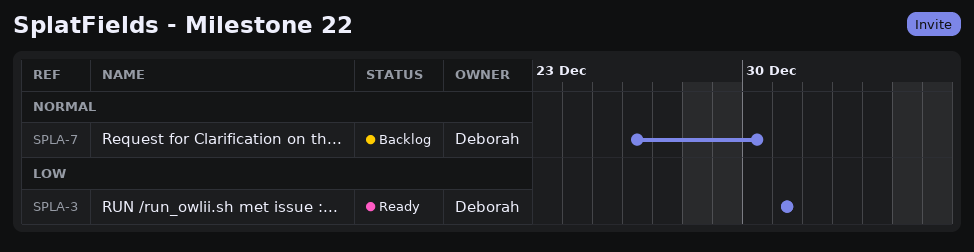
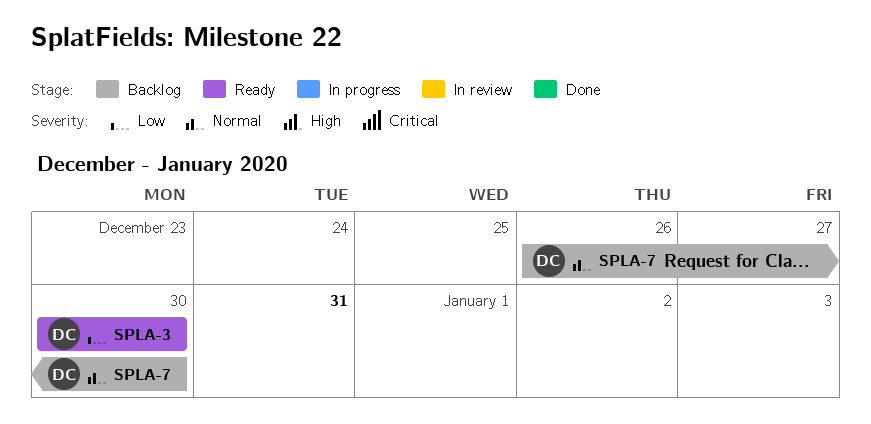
SPLA-3, start: Dec 31 -> Dec 30
SPLA-3, due: Dec 31 -> Dec 30

